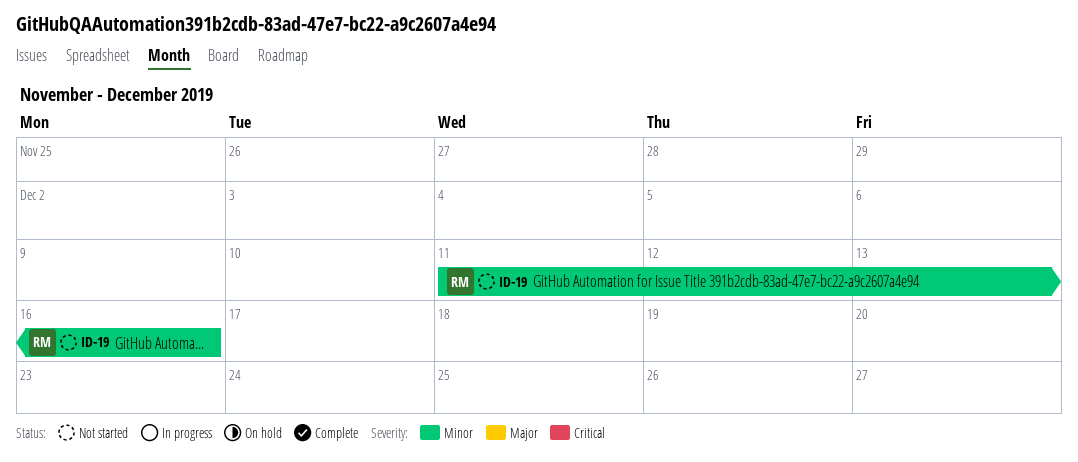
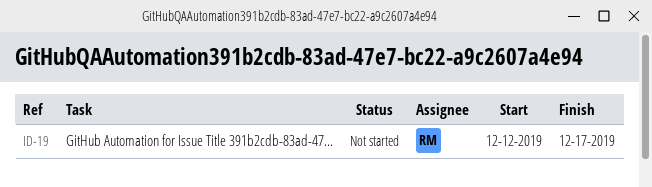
ID-19, start: Dec 11 -> Dec 12
ID-19, due: Dec 16 -> Dec 17

